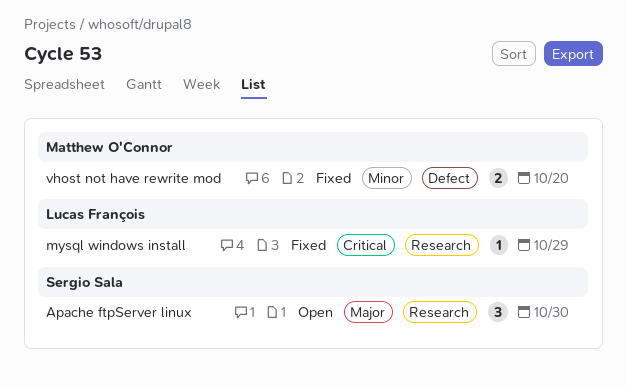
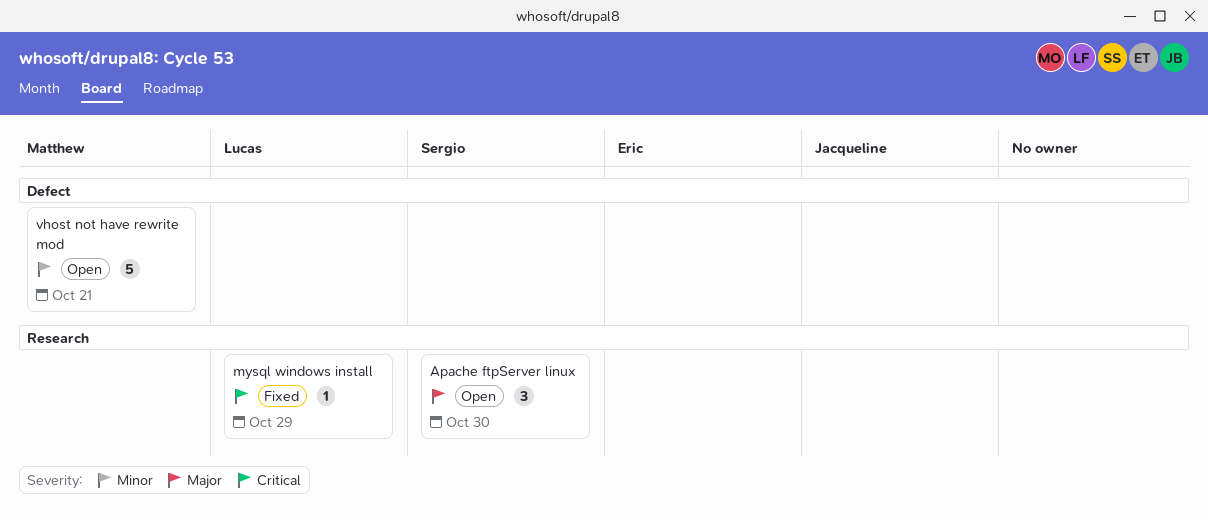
vhost not have rewrite mod, status: Fixed -> Open
vhost not have rewrite mod, estimate: 2 -> 5
vhost not have rewrite mod, due: Oct 20 -> Oct 21

